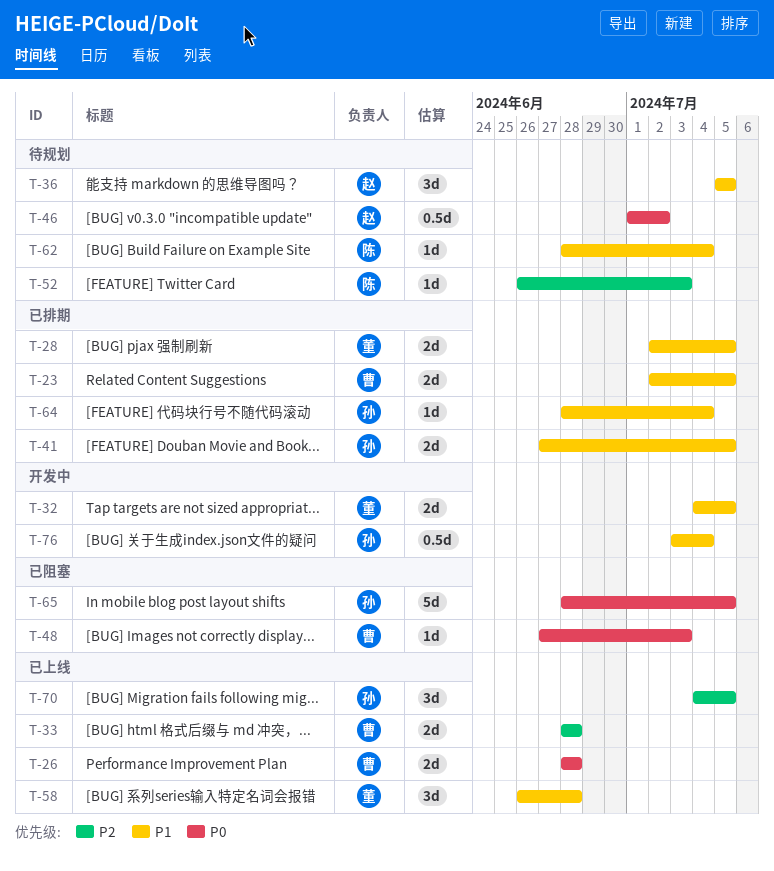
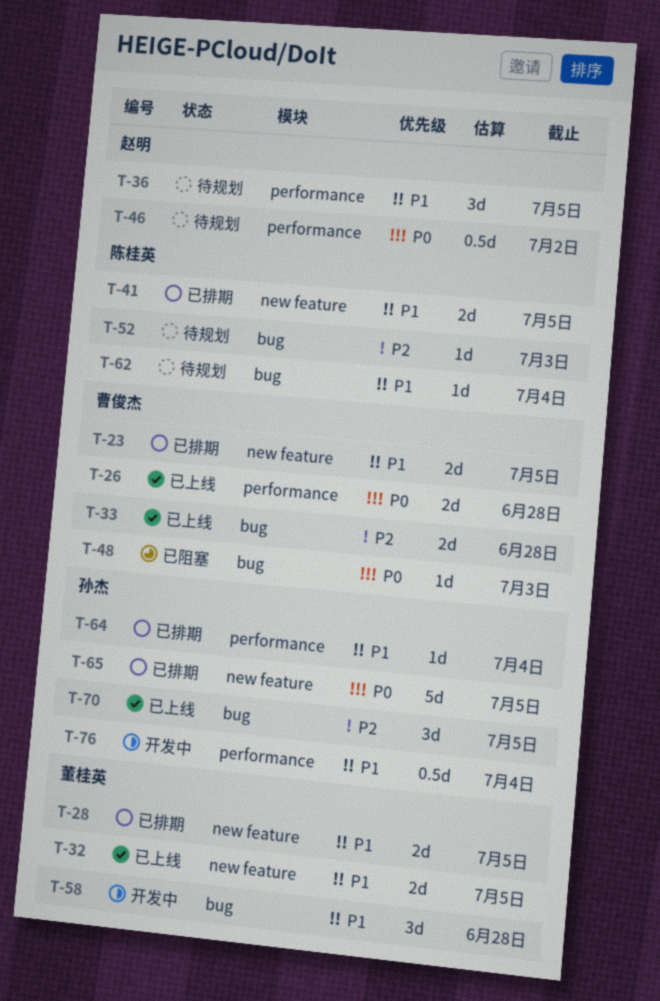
T-32, status: 开发中 -> 已上线
T-41, owner: 孙杰 -> 陈桂英
T-58, status: 已上线 -> 开发中
T-65, status: 已阻塞 -> 已排期

